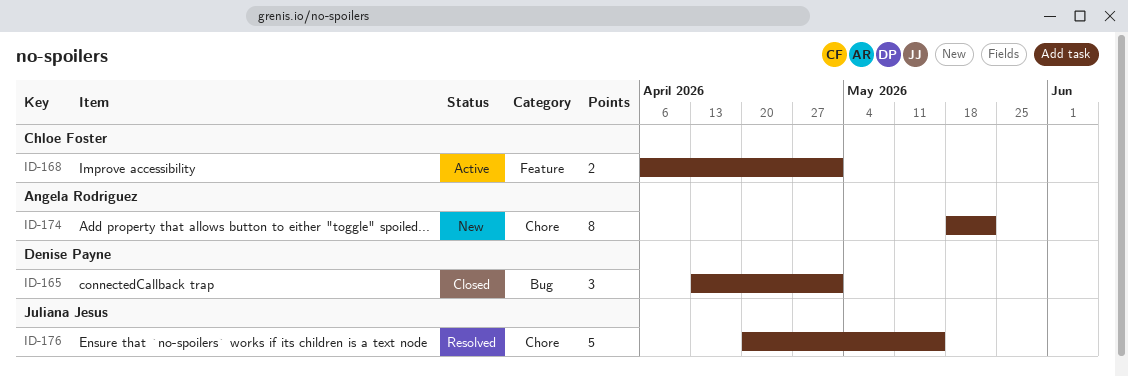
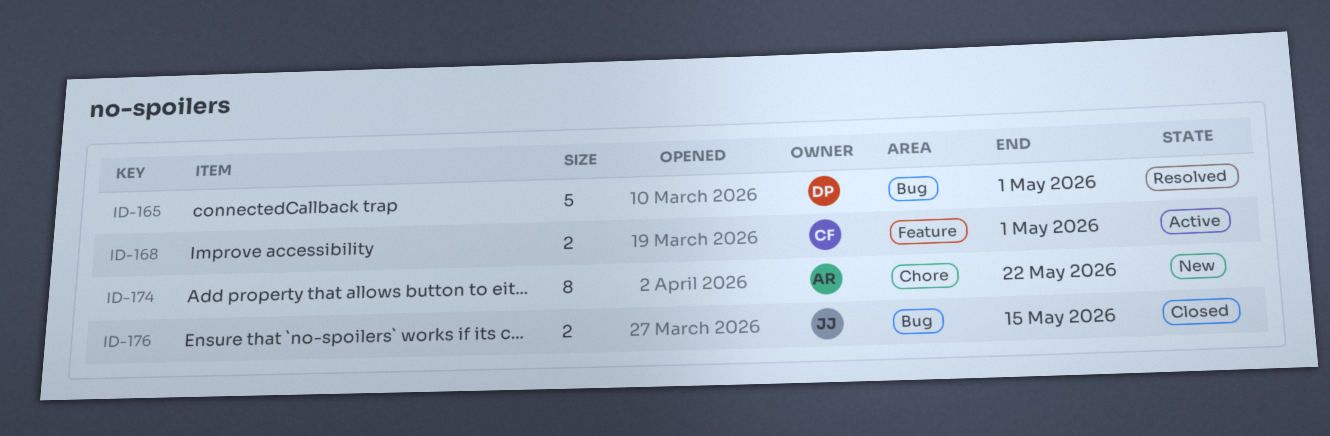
ID-165, status: Closed -> Resolved
ID-165, estimate: 3 -> 5
ID-176, status: Resolved -> Closed
ID-176, label: Chore -> Bug
ID-176, estimate: 5 -> 2

